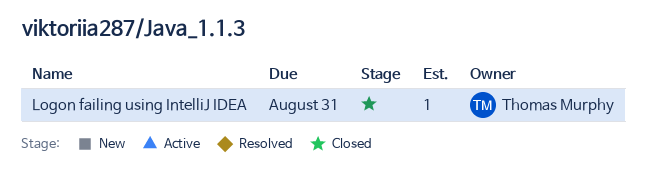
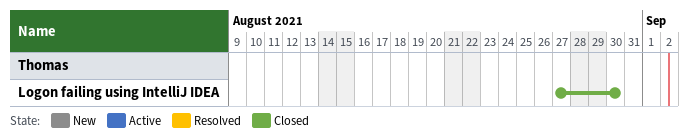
Logon failing using IntelliJ IDEA, due: Aug 31 -> Aug 30

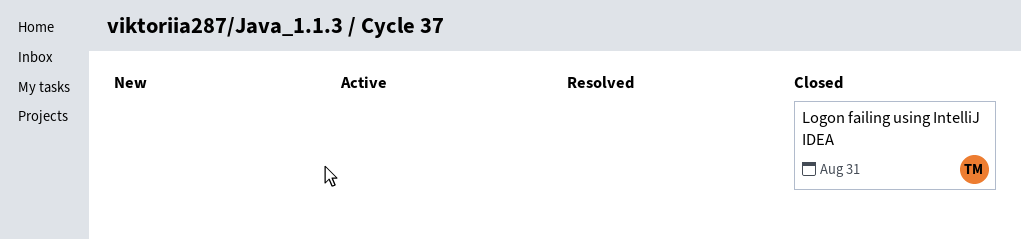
Logon failing using IntelliJ IDEA, due: Aug 30 -> Aug 31

